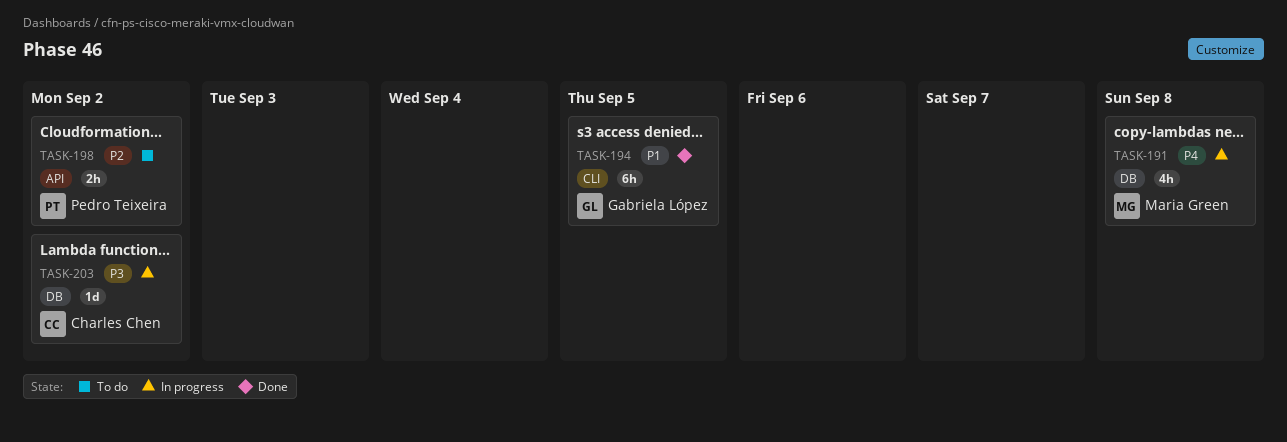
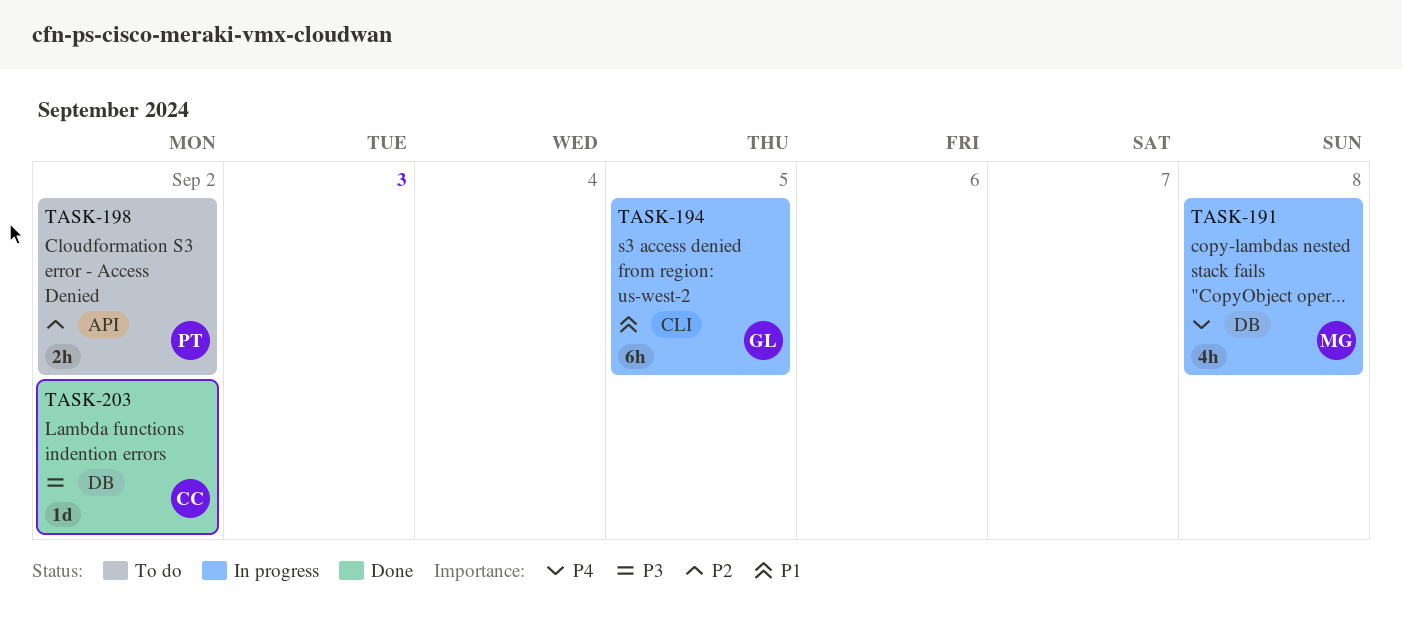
TASK-194, status: Done -> In progress
TASK-203, status: In progress -> Done

